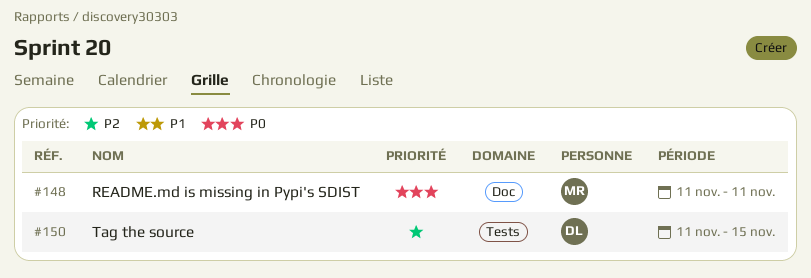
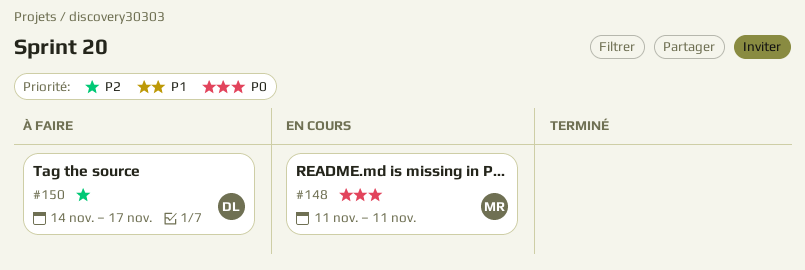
#150, start: Nov 11 -> Nov 14
#150, due: Nov 15 -> Nov 17

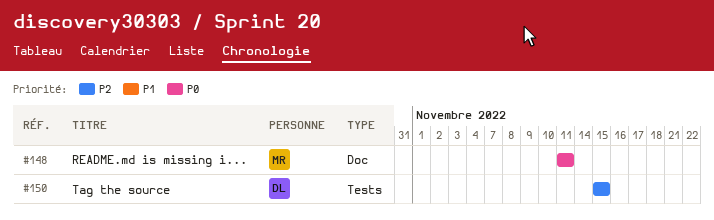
#150, start: Nov 14 -> Nov 15
#150, due: Nov 17 -> Nov 15

